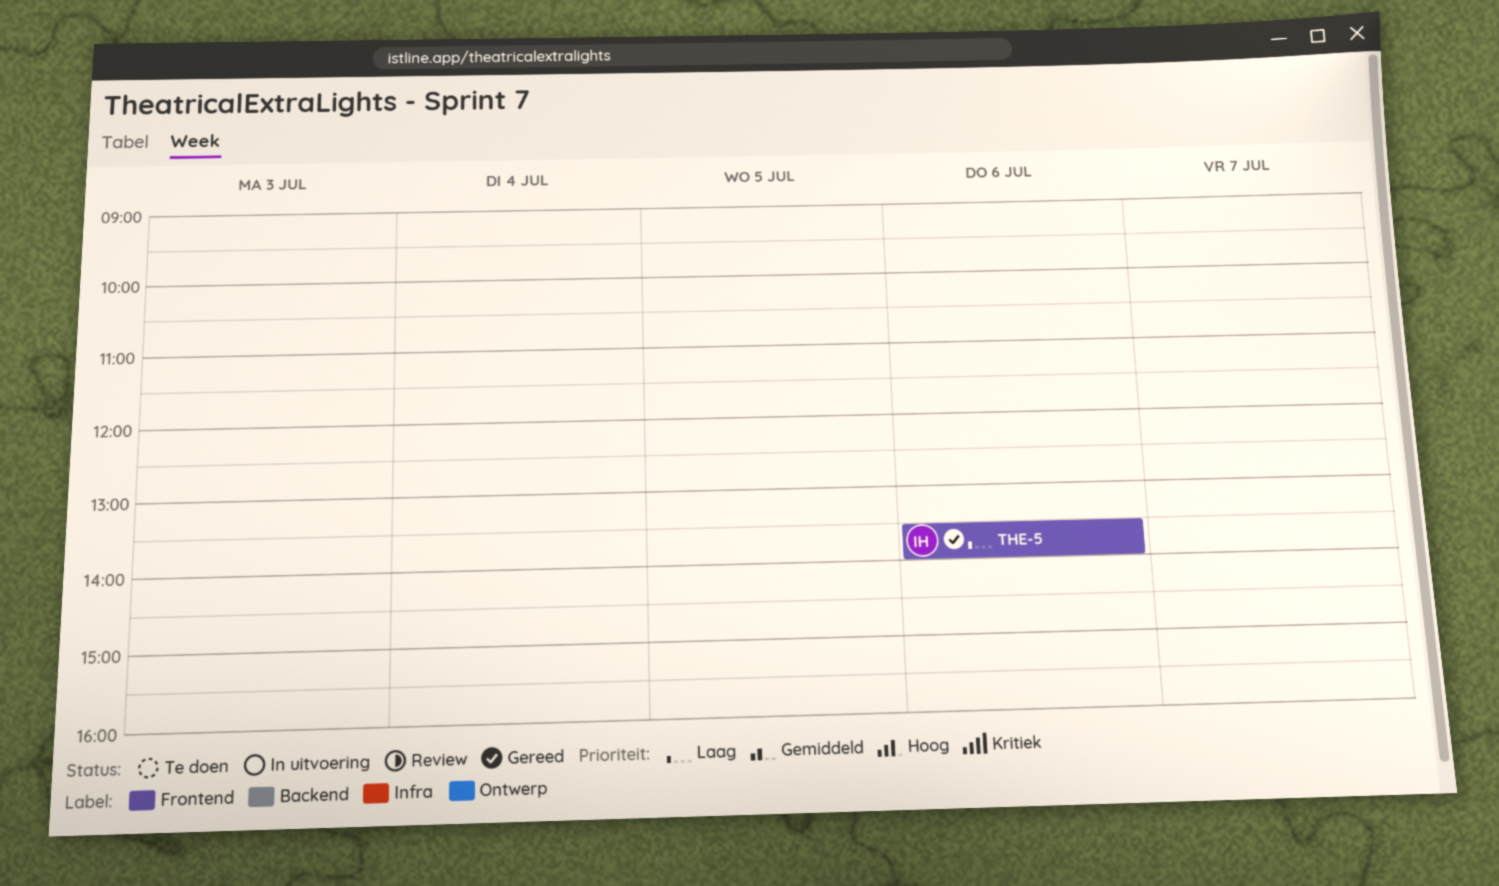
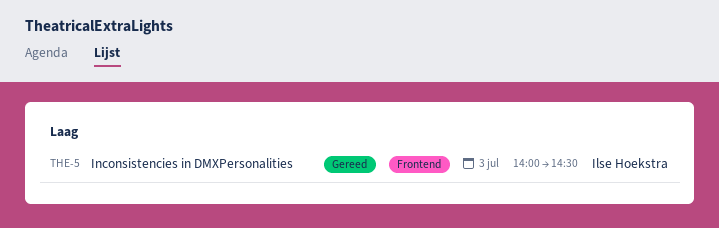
THE-5, day: Jul 6 -> Jul 3
THE-5, begins: 13:30 -> 14:00
THE-5, ends: 14:00 -> 14:30

